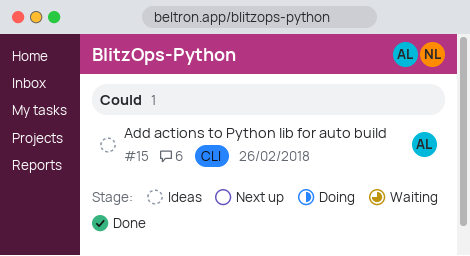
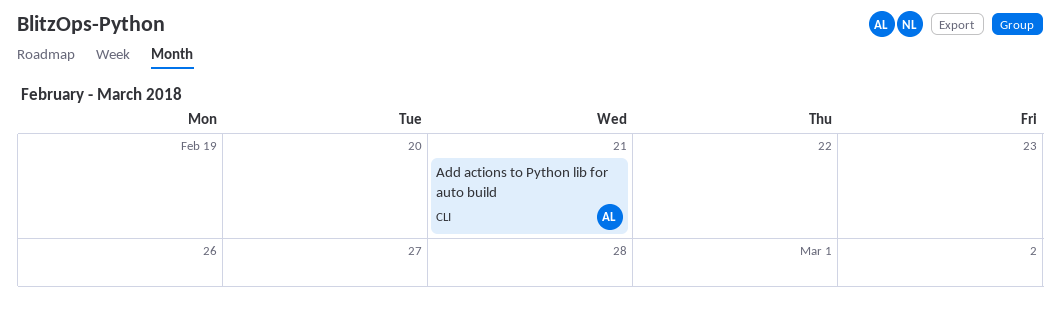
Add actions to Python lib for auto build, due: Feb 26 -> Feb 21

